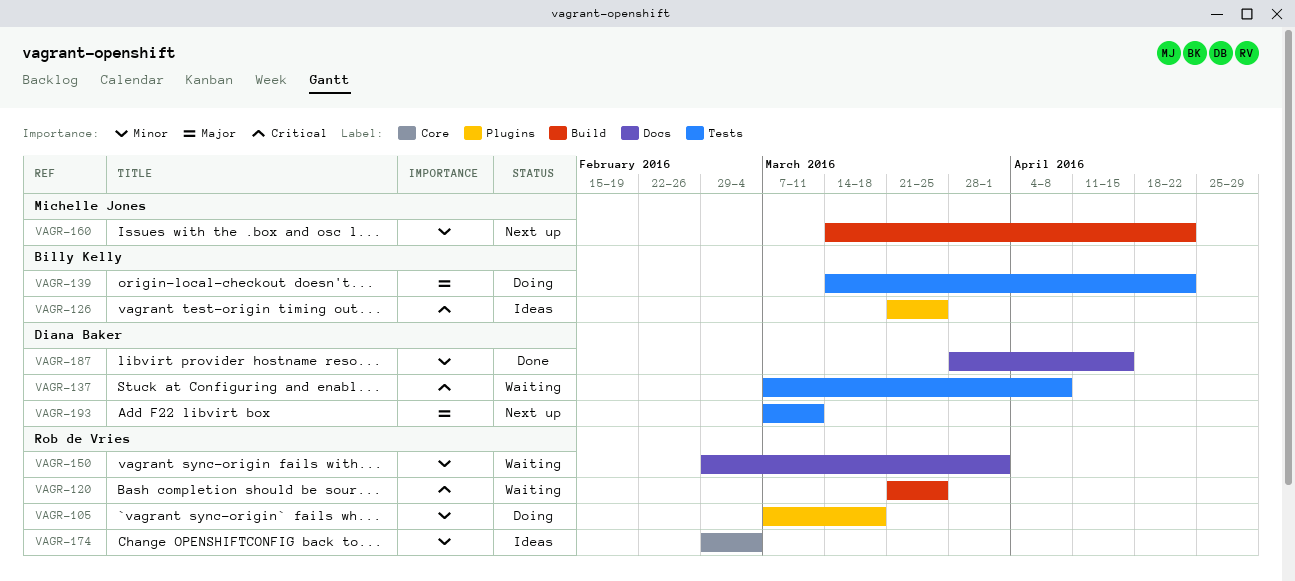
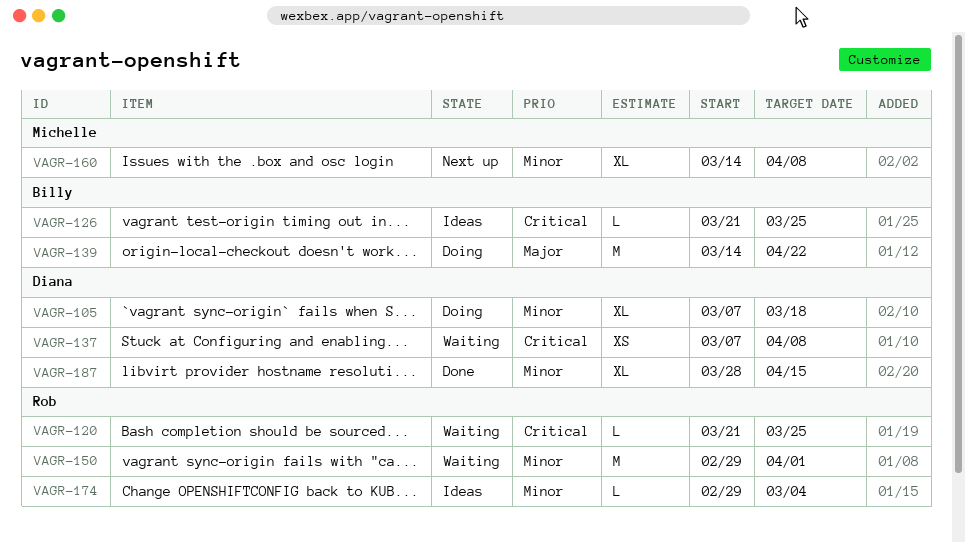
VAGR-105, owner: Rob de Vries -> Diana Baker
VAGR-160, due: Apr 22 -> Apr 8
VAGR-193: present -> none

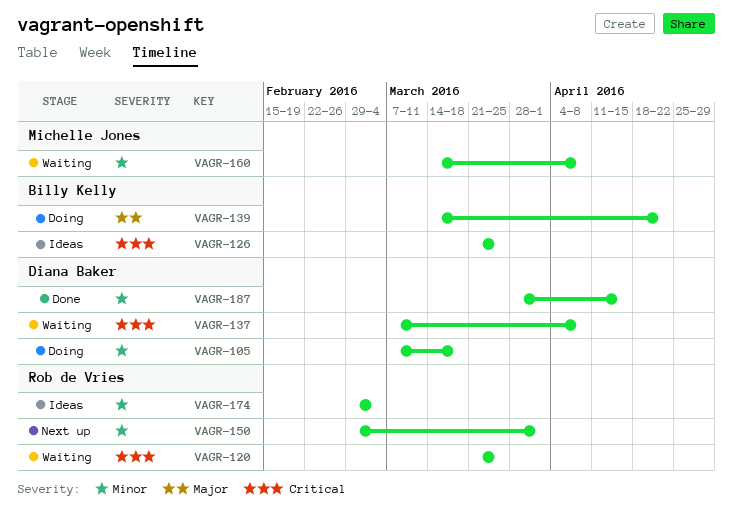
VAGR-150, status: Waiting -> Next up
VAGR-160, status: Next up -> Waiting

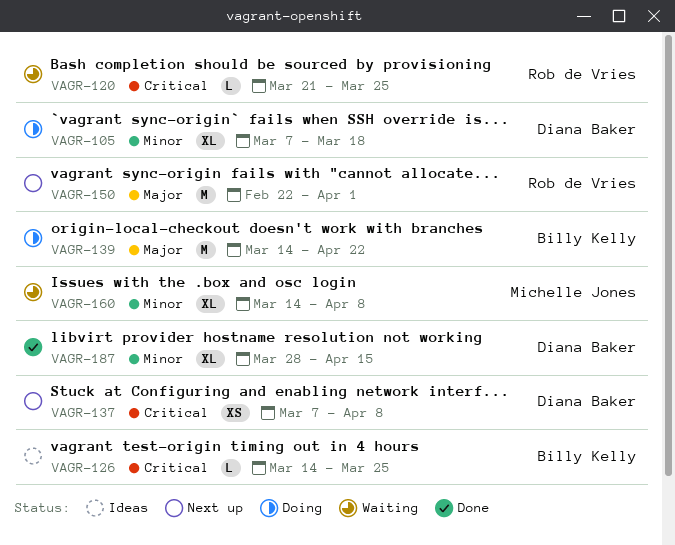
VAGR-126, start: Mar 21 -> Mar 14
VAGR-137, status: Waiting -> Next up
VAGR-150, priority: Minor -> Major
VAGR-150, start: Feb 29 -> Feb 22
VAGR-174: present -> none

